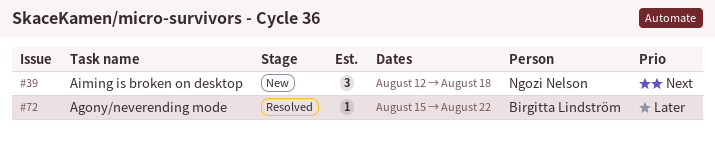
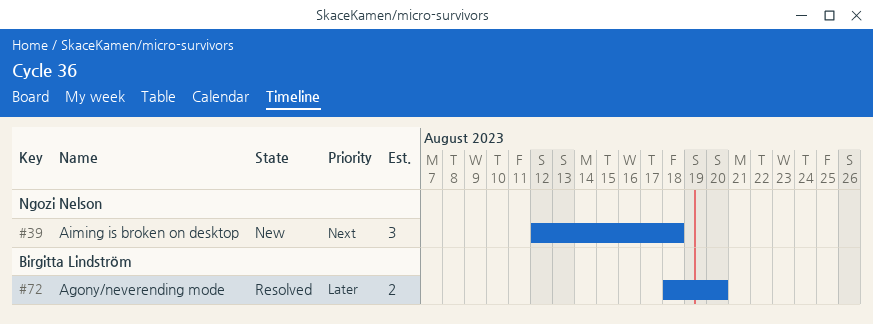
#72, estimate: 1 -> 2
#72, start: Aug 15 -> Aug 18
#72, due: Aug 22 -> Aug 20

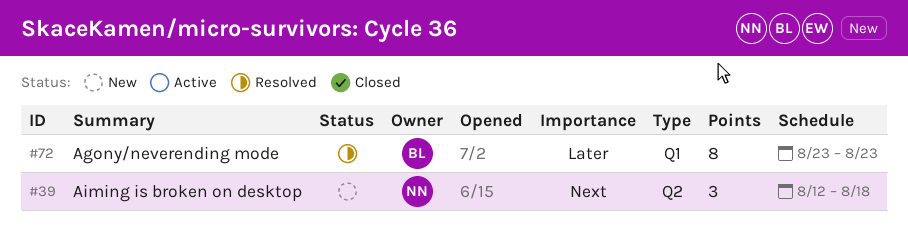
#72, estimate: 2 -> 8
#72, start: Aug 18 -> Aug 23
#72, due: Aug 20 -> Aug 23

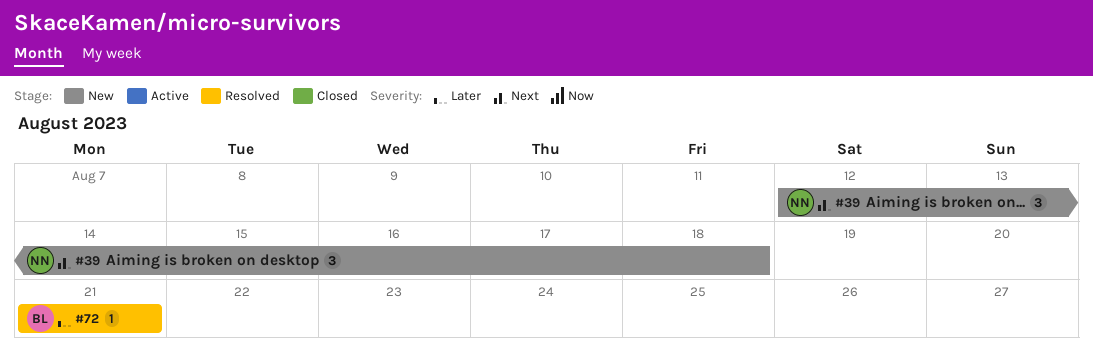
#72, estimate: 8 -> 1
#72, start: Aug 23 -> Aug 21
#72, due: Aug 23 -> Aug 21

